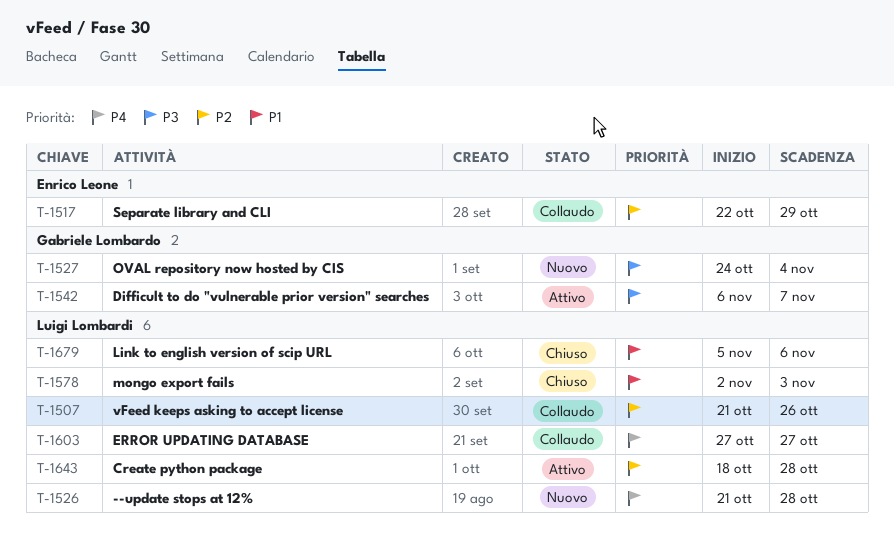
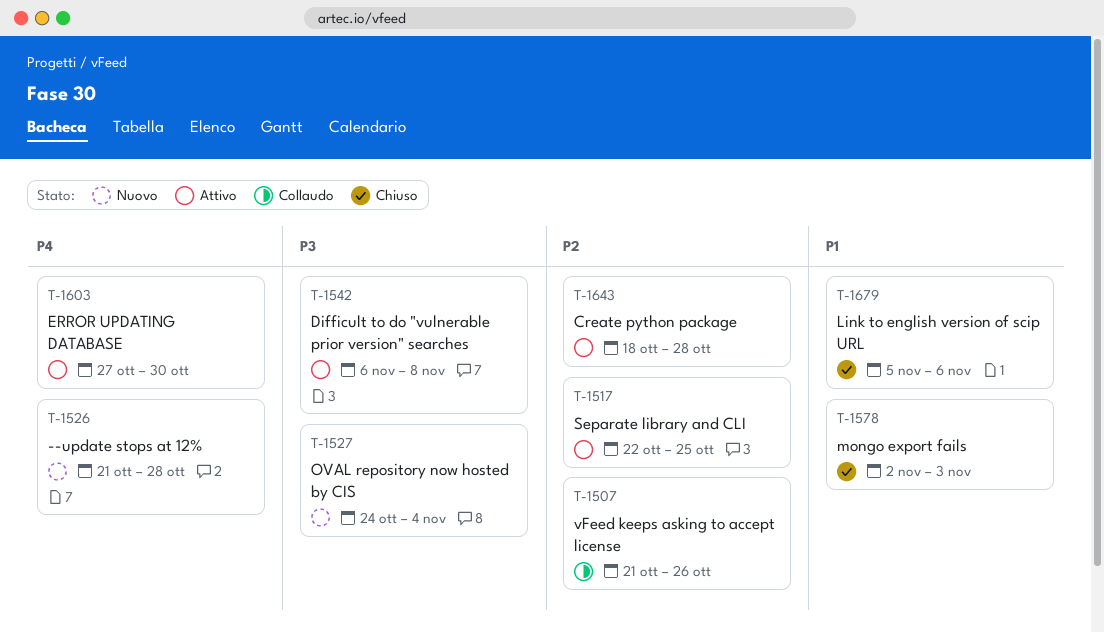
T-1517, status: Collaudo -> Attivo
T-1517, due: Oct 29 -> Oct 25
T-1542, due: Nov 7 -> Nov 8
T-1603, status: Collaudo -> Attivo
T-1603, due: Oct 27 -> Oct 30

